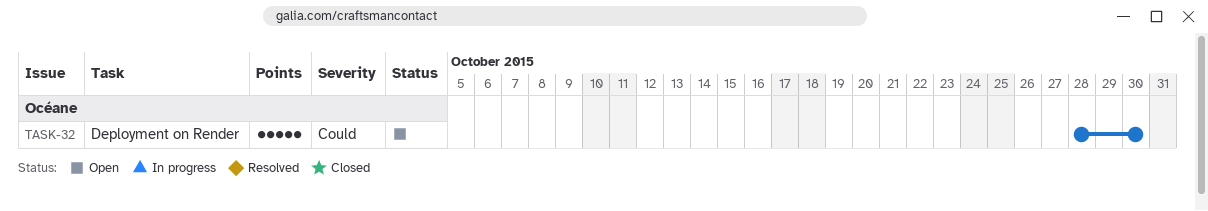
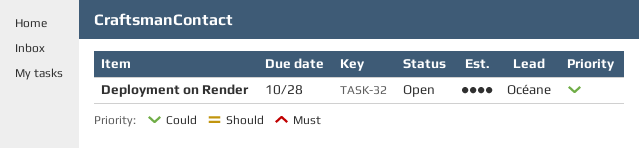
TASK-32, estimate: 5 -> 4
TASK-32, due: Oct 30 -> Oct 28

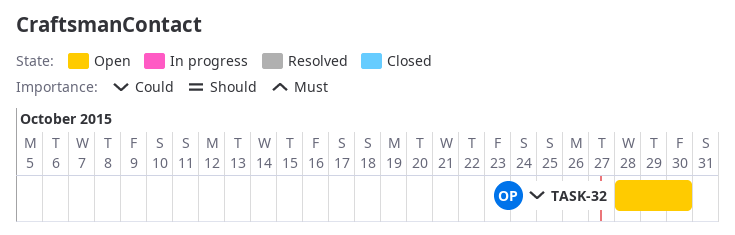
TASK-32, due: Oct 28 -> Oct 30

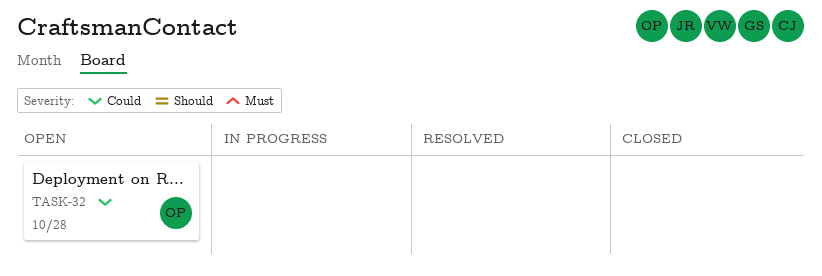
TASK-32, due: Oct 30 -> Oct 28

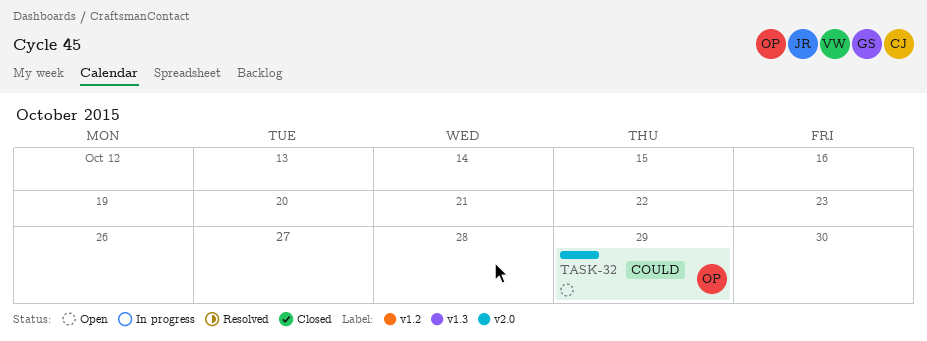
TASK-32, due: Oct 28 -> Oct 29

